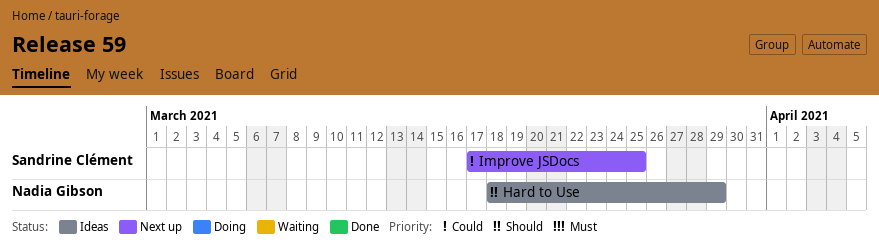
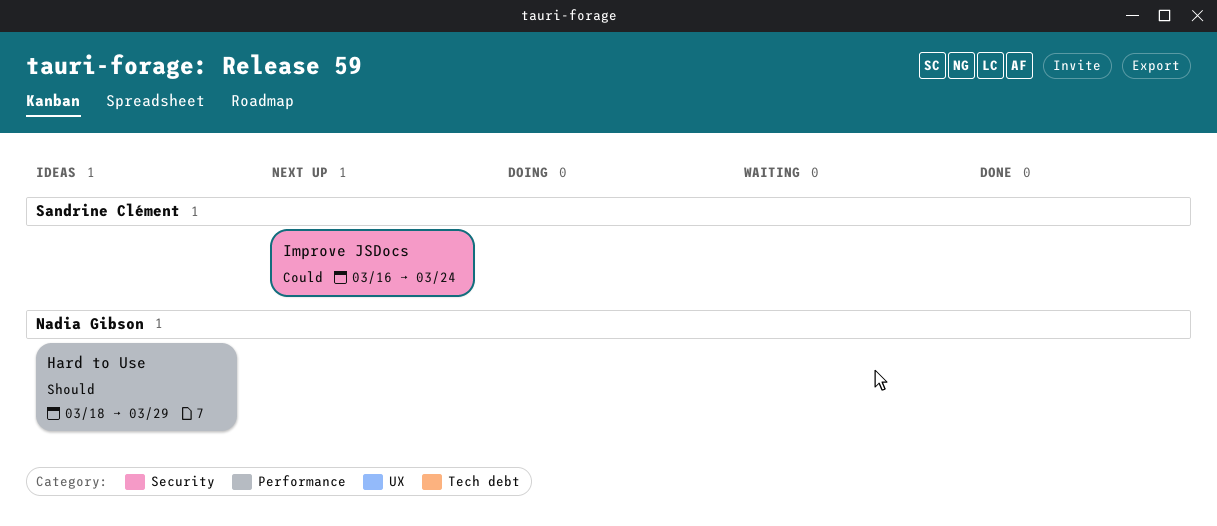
Improve JSDocs, start: Mar 17 -> Mar 16
Improve JSDocs, due: Mar 25 -> Mar 24

